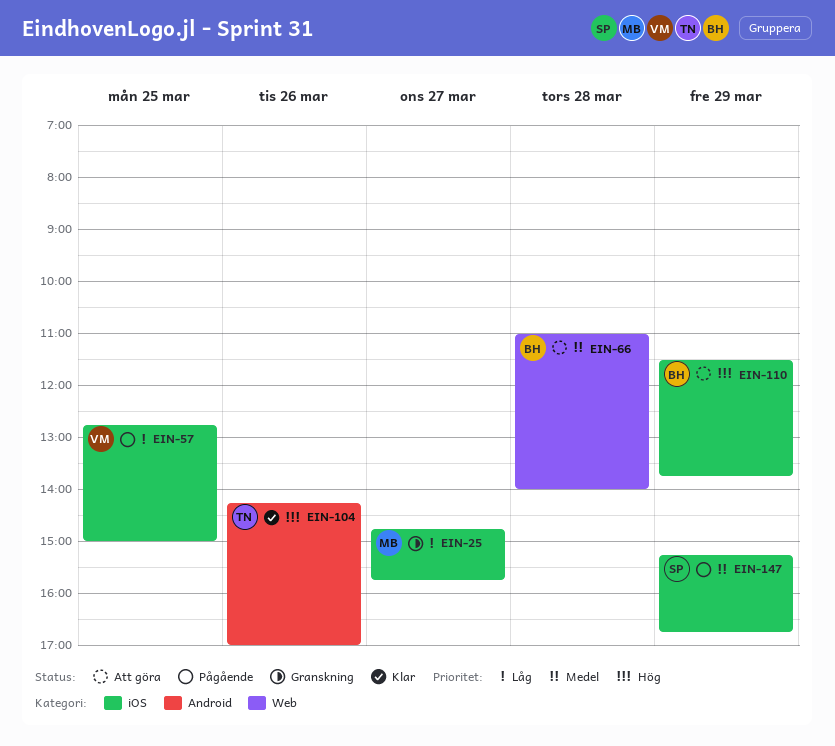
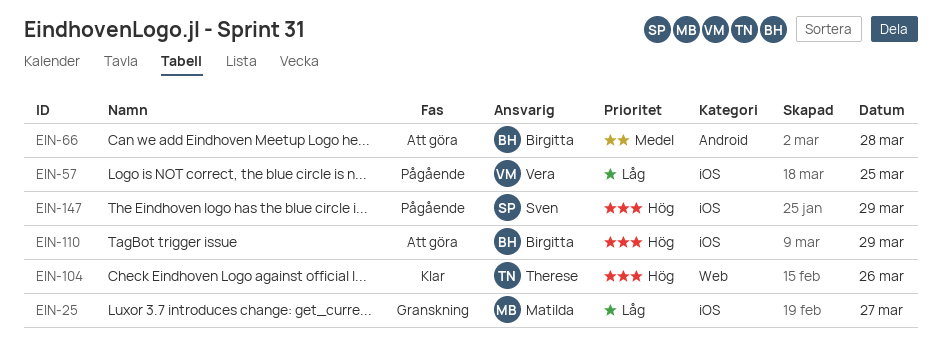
EIN-66, label: Web -> Android
EIN-104, label: Android -> Web
EIN-147, priority: Medel -> Hög

